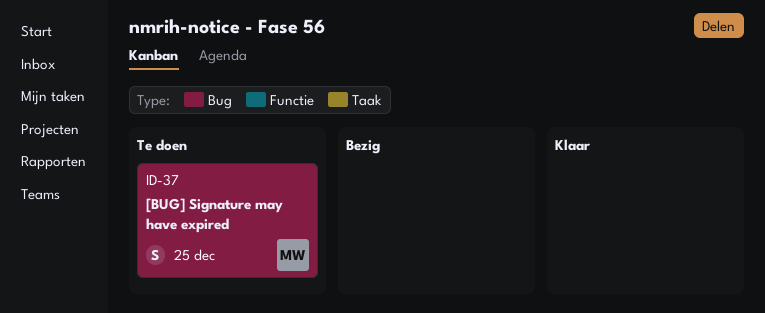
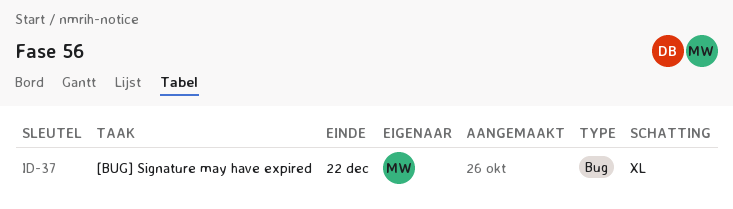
ID-37, estimate: S -> XL
ID-37, due: Dec 25 -> Dec 22

